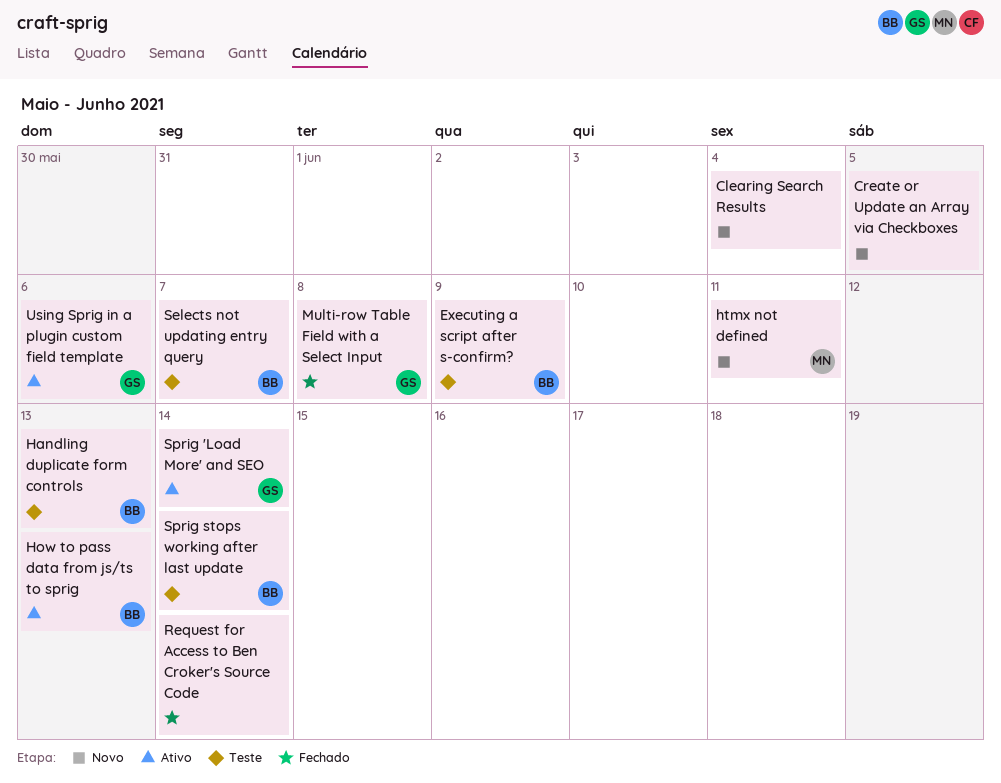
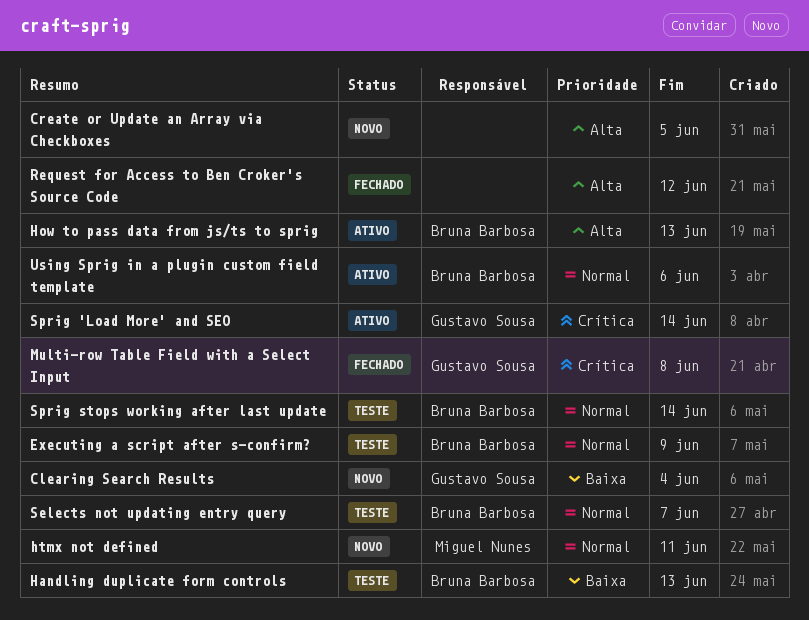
Clearing Search Results, owner: none -> Gustavo Sousa
Request for Access to Ben Croker's Source Code, due: Jun 14 -> Jun 12
Using Sprig in a plugin custom field template, owner: Gustavo Sousa -> Bruna Barbosa

